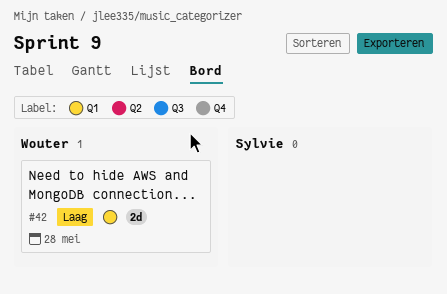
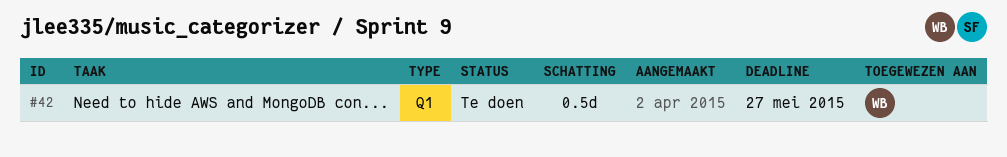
#42, estimate: 2d -> 0.5d
#42, due: May 28 -> May 27

